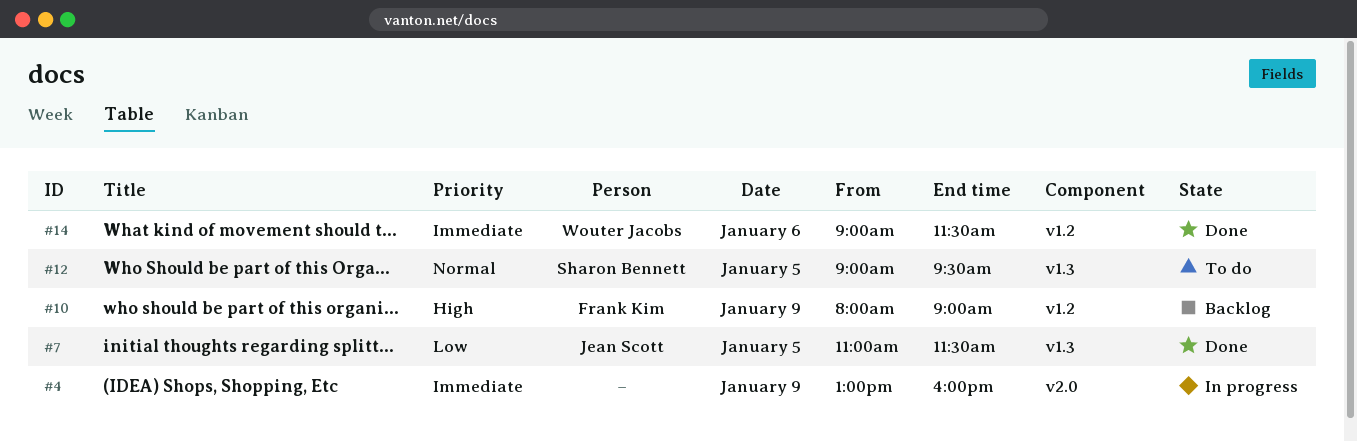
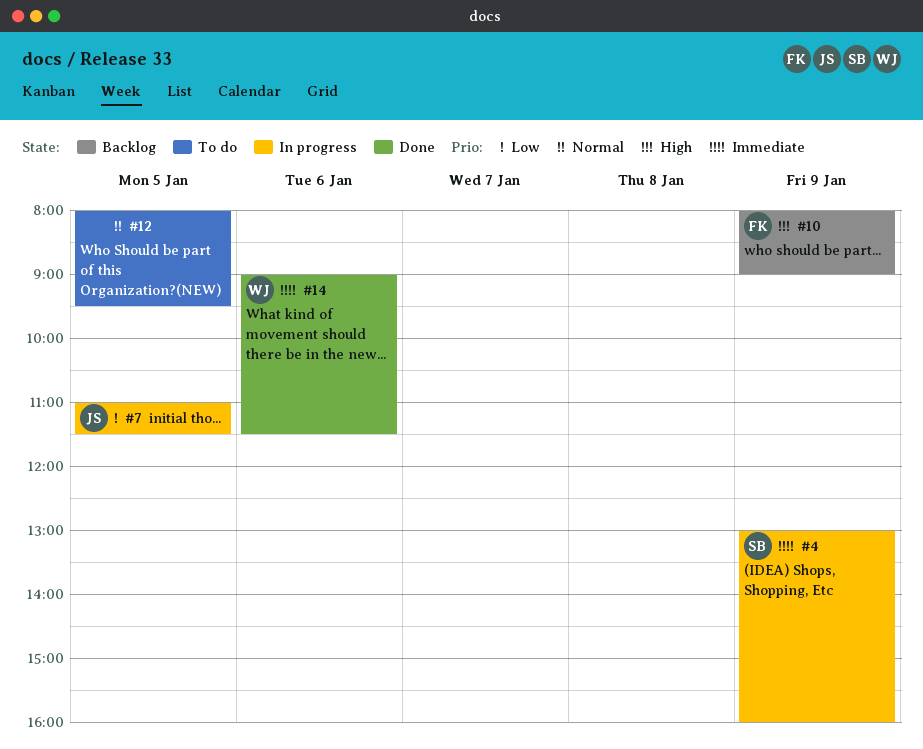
#4, owner: none -> Sharon Bennett
#7, status: Done -> In progress
#12, owner: Sharon Bennett -> none
#12, begins: 09:00 -> 08:00

